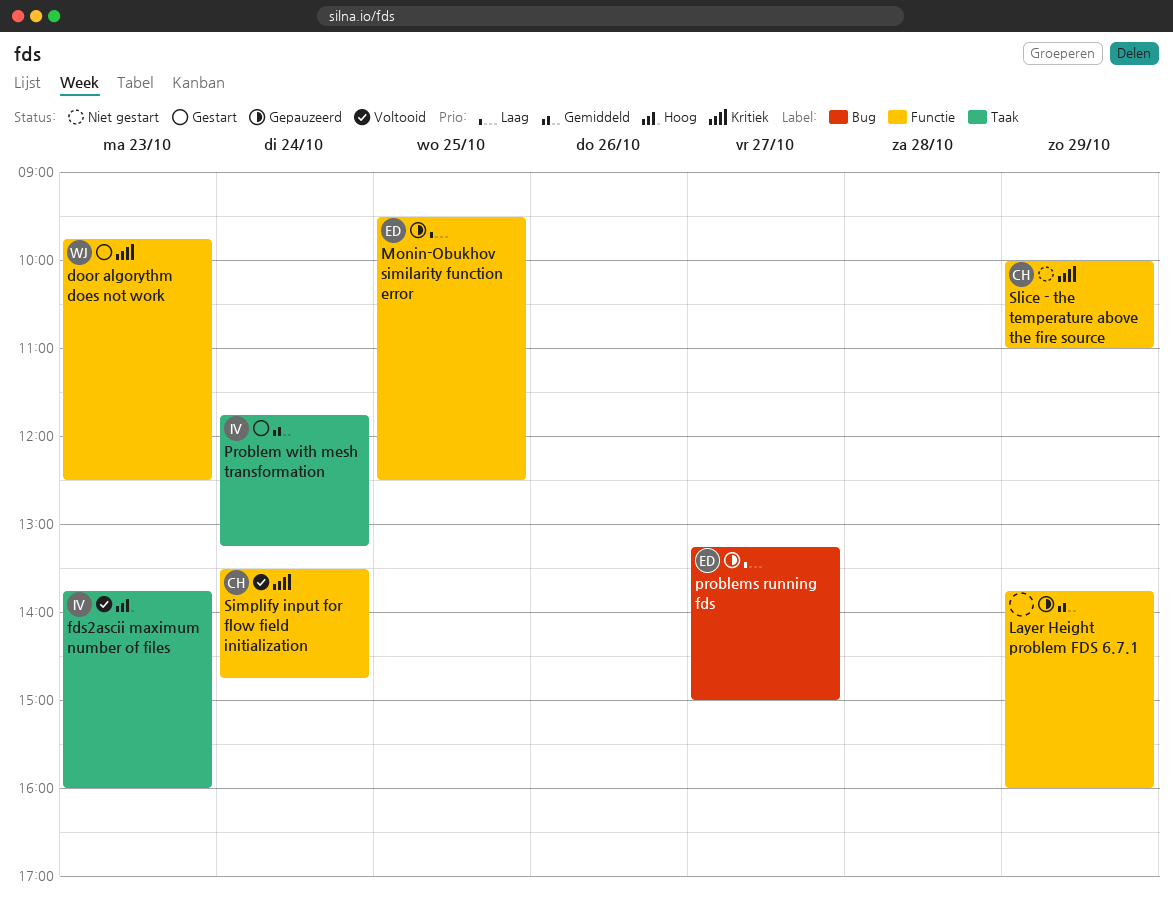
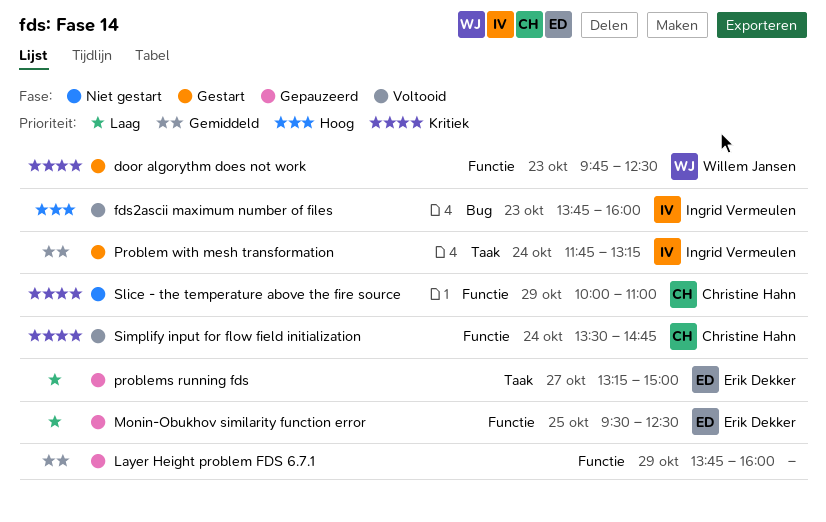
fds2ascii maximum number of files, label: Taak -> Bug
problems running fds, label: Bug -> Taak

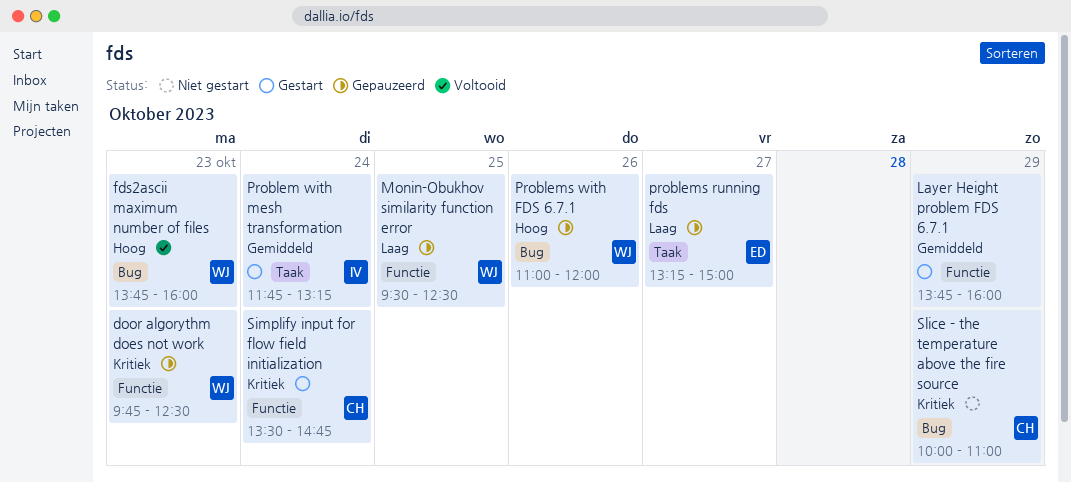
door algorythm does not work, status: Gestart -> Gepauzeerd
fds2ascii maximum number of files, owner: Ingrid Vermeulen -> Willem Jansen
Layer Height problem FDS 6.7.1, status: Gepauzeerd -> Gestart
Monin-Obukhov similarity function error, owner: Erik Dekker -> Willem Jansen
Problems with FDS 6.7.1: none -> present
Simplify input for flow field initialization, status: Voltooid -> Gestart
Slice - the temperature above the fire source, label: Functie -> Bug

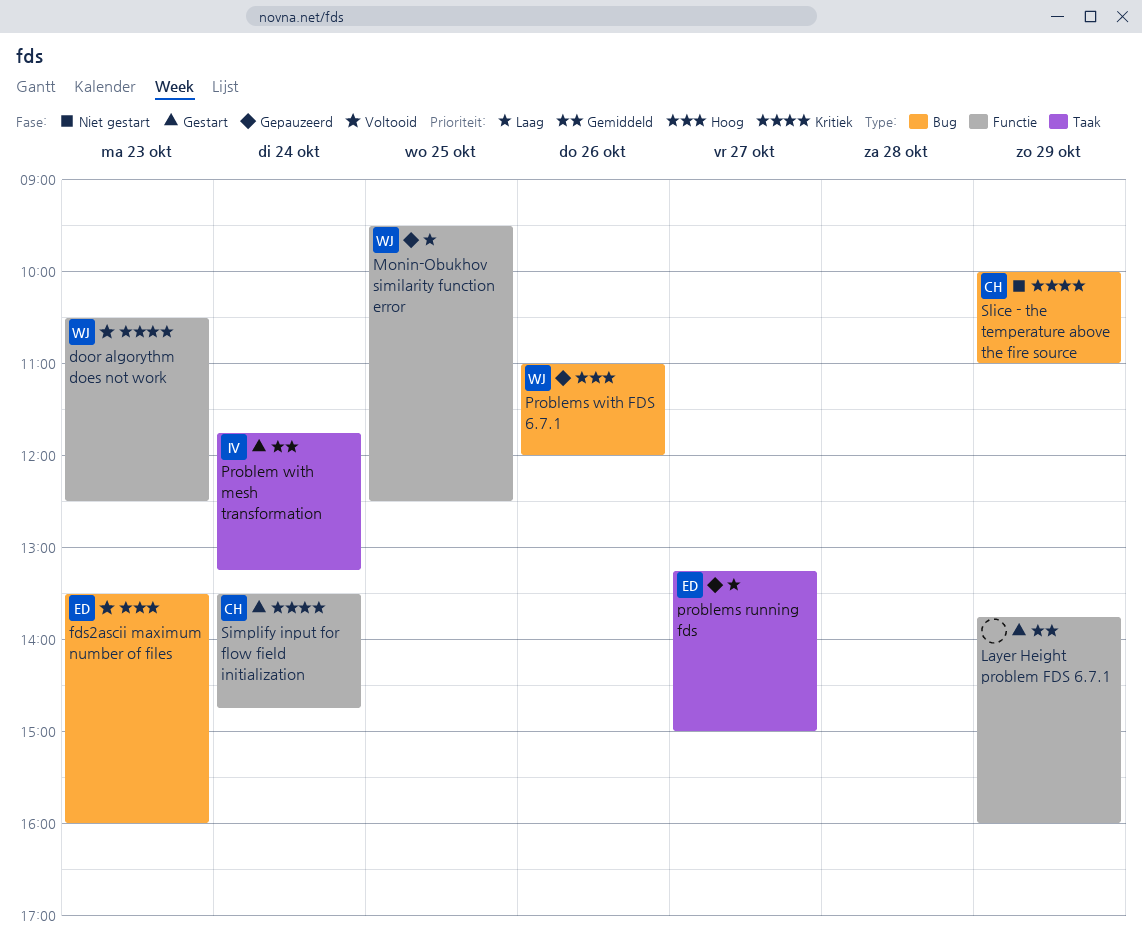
door algorythm does not work, status: Gepauzeerd -> Voltooid
door algorythm does not work, begins: 09:45 -> 10:30
fds2ascii maximum number of files, owner: WJ -> ED
fds2ascii maximum number of files, begins: 13:45 -> 13:30

